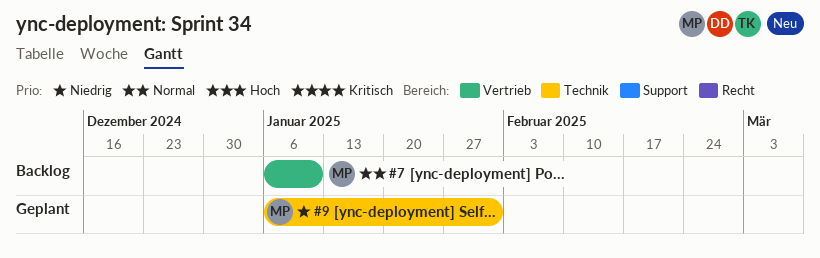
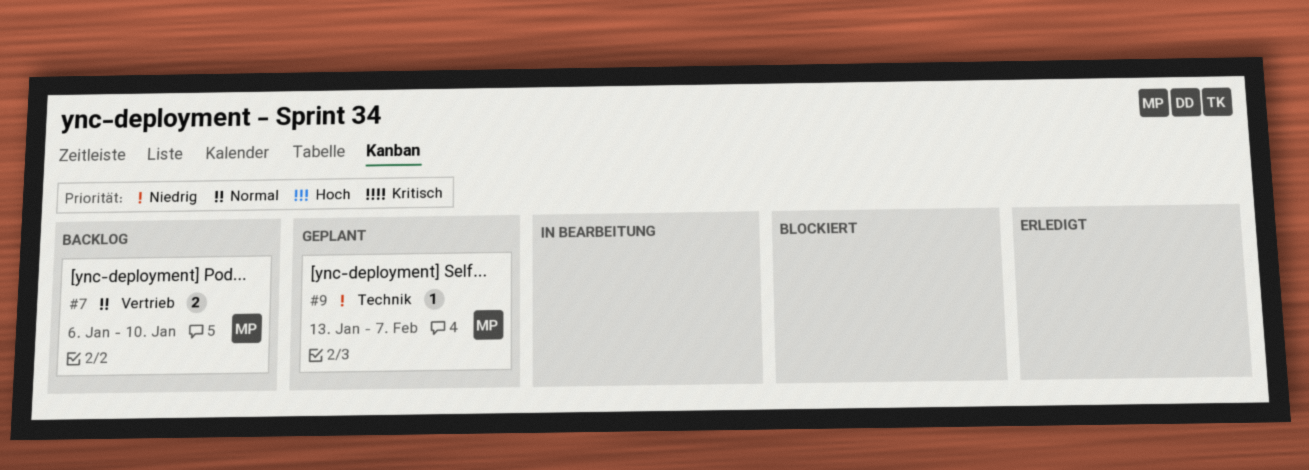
#9, start: Jan 6 -> Jan 13
#9, due: Jan 31 -> Feb 7

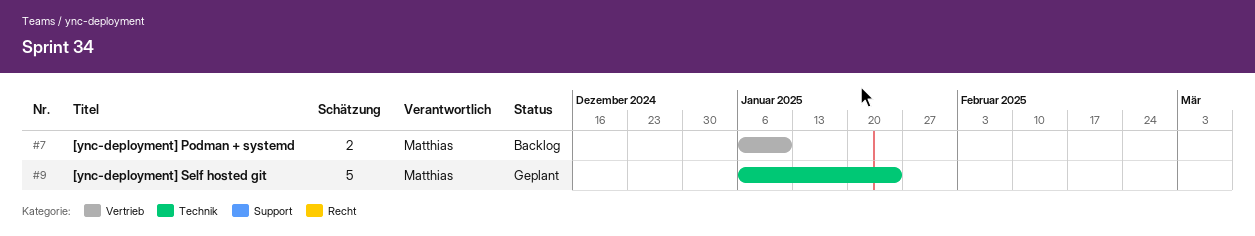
#9, estimate: 1 -> 5
#9, start: Jan 13 -> Jan 6
#9, due: Feb 7 -> Jan 24

